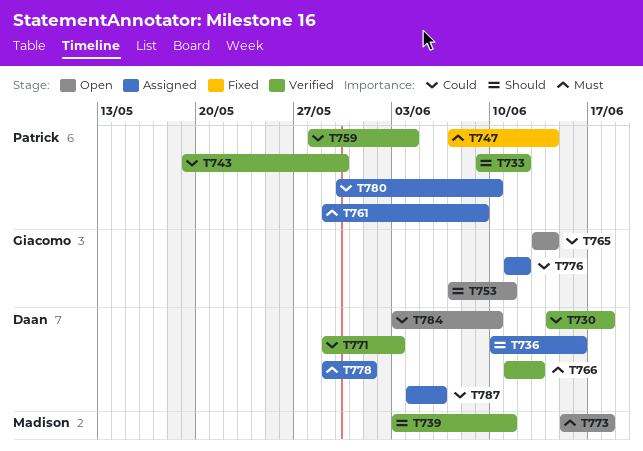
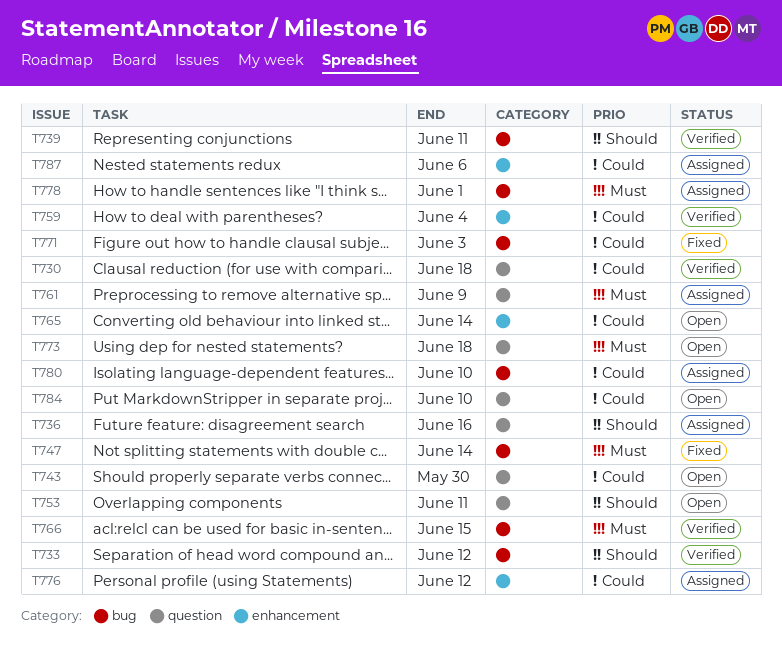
T743, status: Verified -> Open
T766, due: Jun 13 -> Jun 15
T771, status: Verified -> Fixed

